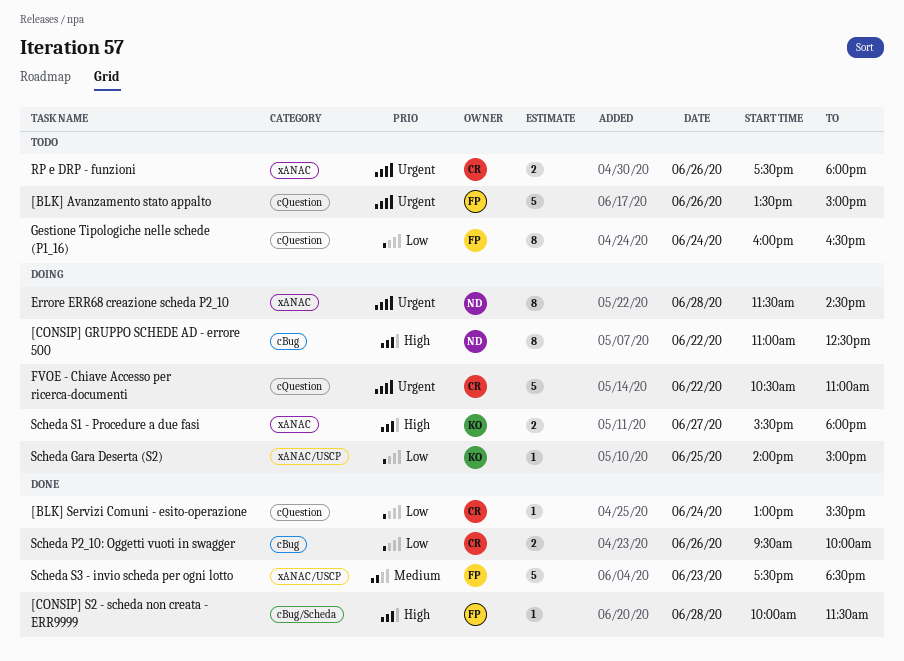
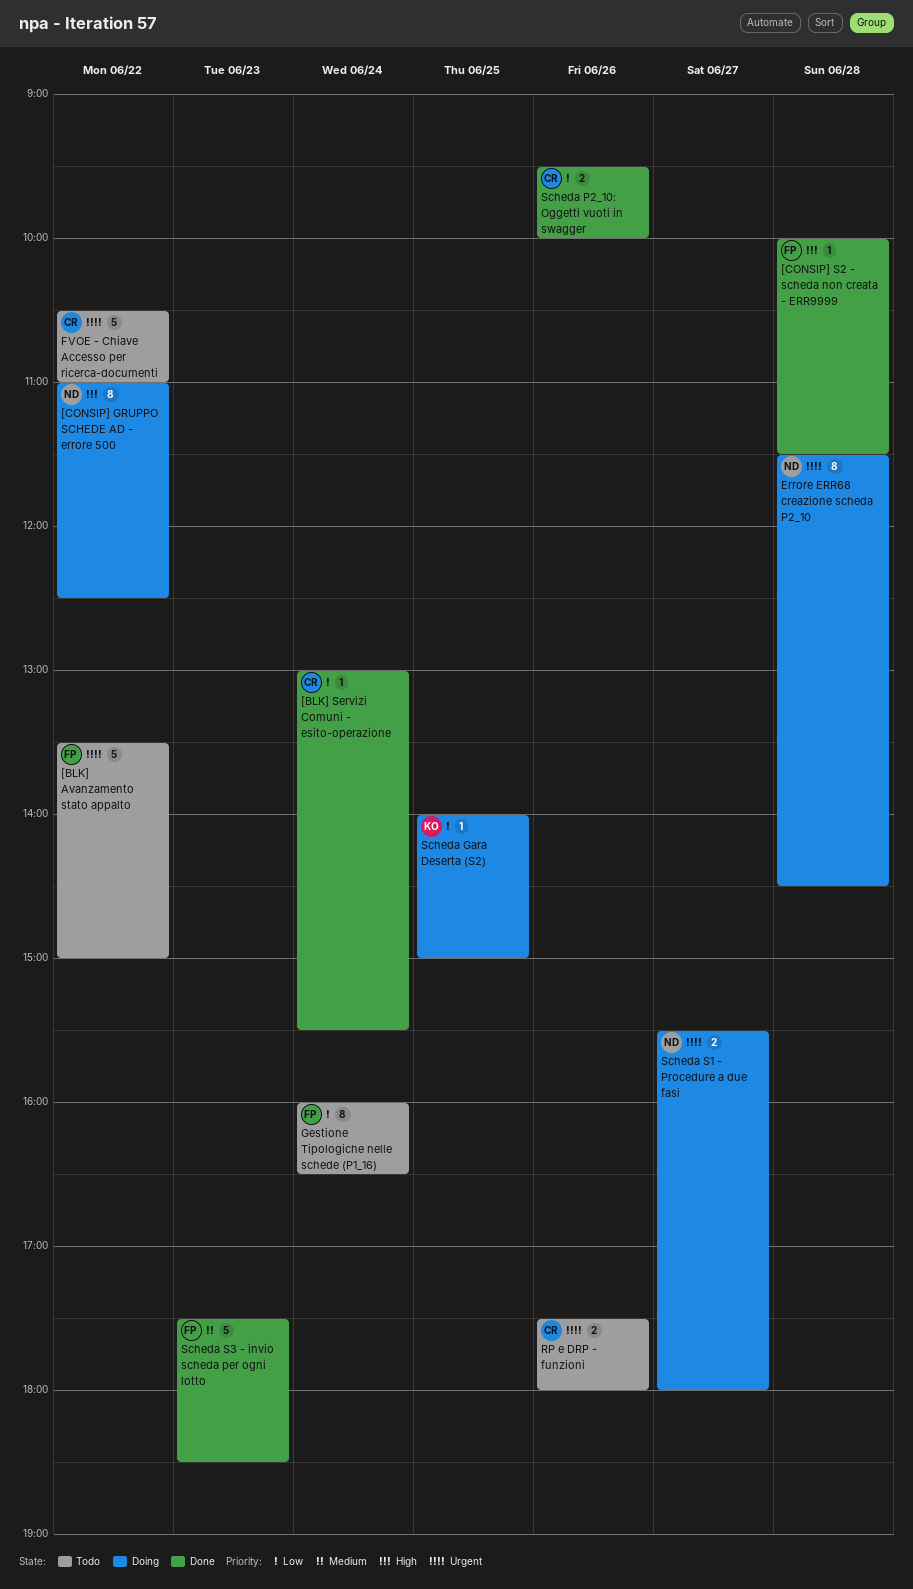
[BLK] Avanzamento stato appalto, day: Jun 26 -> Jun 22
FVOE - Chiave Accesso per ricerca-documenti, status: Doing -> Todo
Scheda S1 - Procedure a due fasi, owner: KO -> ND
Scheda S1 - Procedure a due fasi, priority: High -> Urgent

